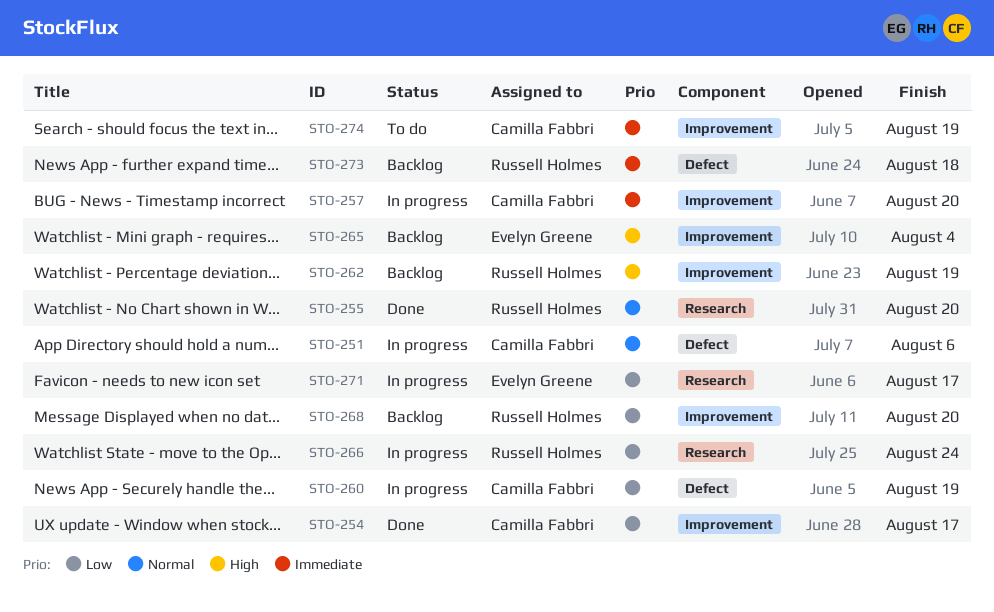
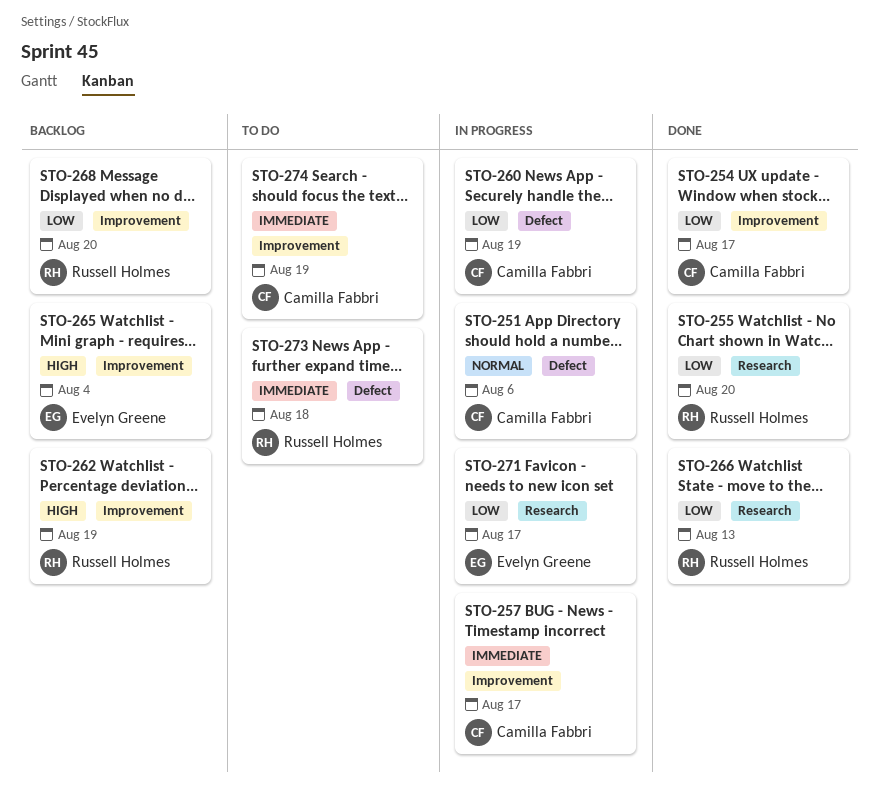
STO-255, priority: Normal -> Low
STO-257, due: Aug 20 -> Aug 17
STO-266, status: In progress -> Done
STO-266, due: Aug 24 -> Aug 13
STO-273, status: Backlog -> To do

